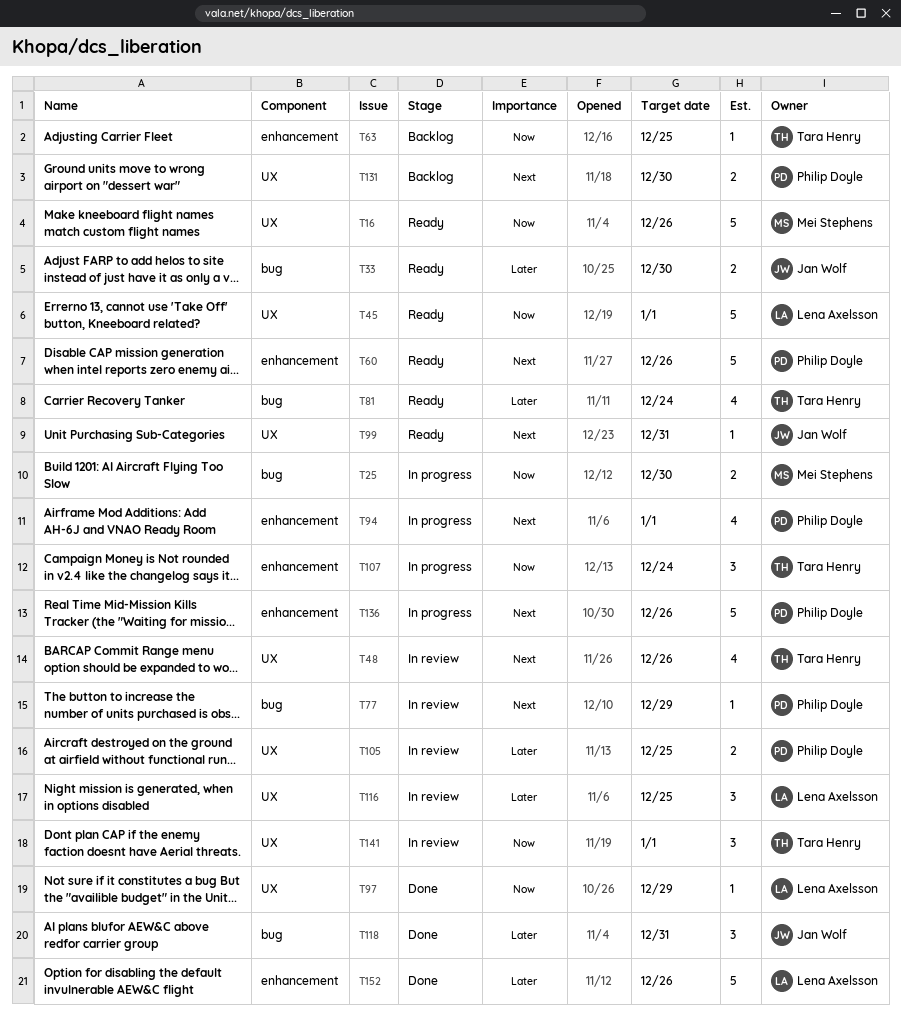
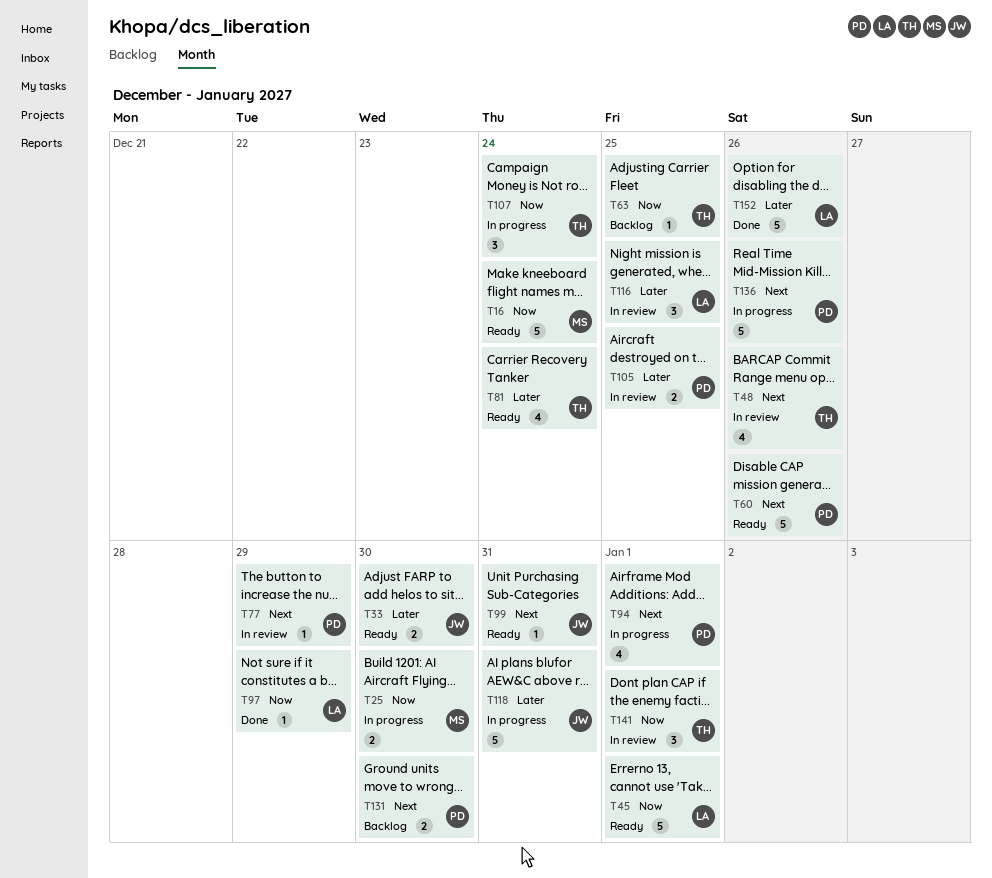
T16, due: Dec 26 -> Dec 24
T118, status: Done -> In progress
T118, estimate: 3 -> 5

